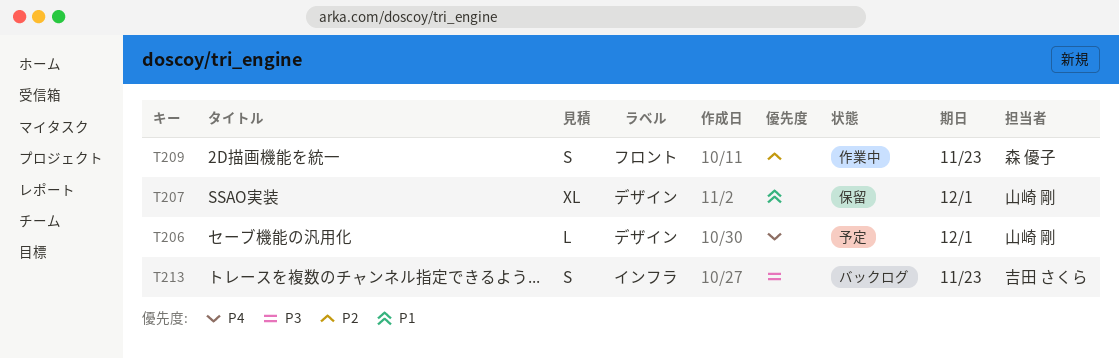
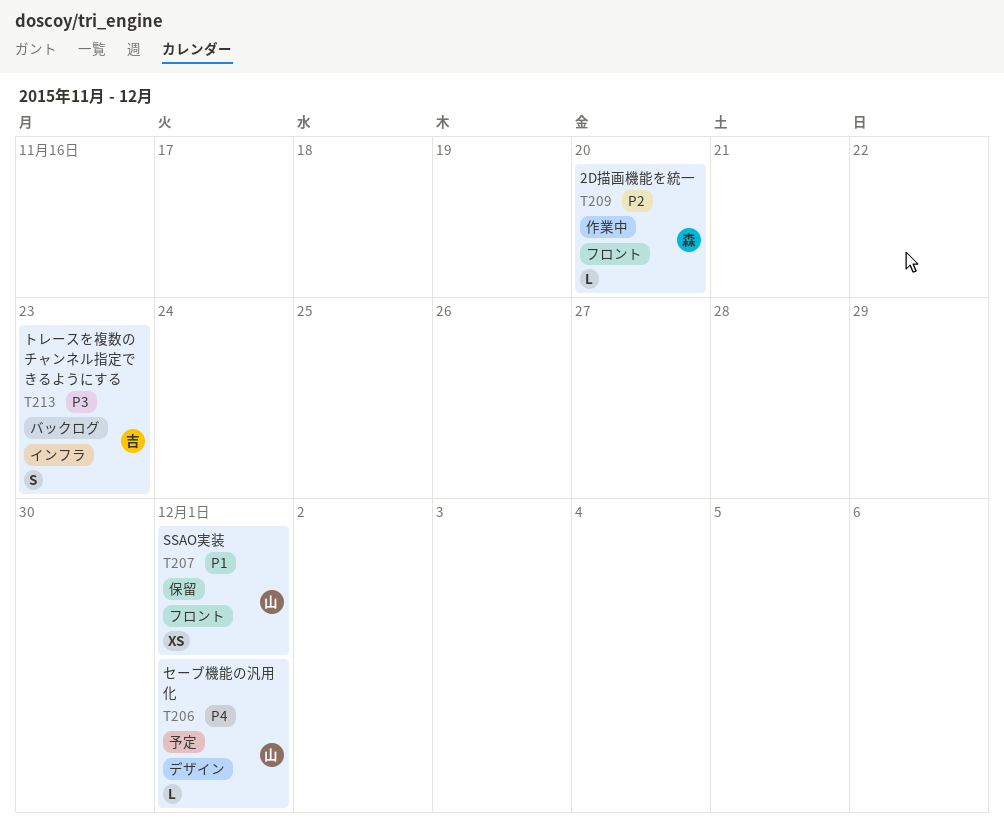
T207, label: デザイン -> フロント
T207, estimate: XL -> XS
T209, estimate: S -> L
T209, due: Nov 23 -> Nov 20

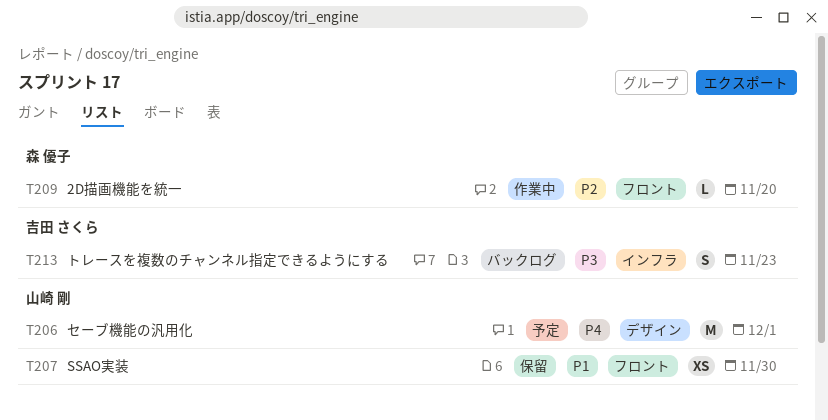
T206, estimate: L -> M
T207, due: Dec 1 -> Nov 30

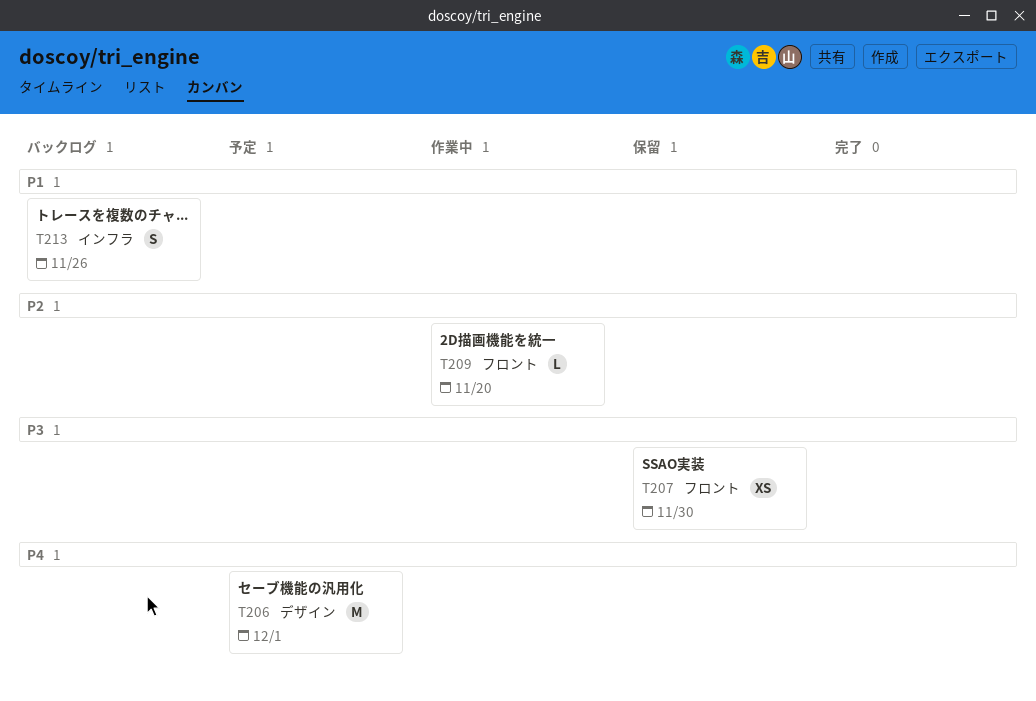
T207, priority: P1 -> P3
T213, priority: P3 -> P1
T213, due: Nov 23 -> Nov 26

